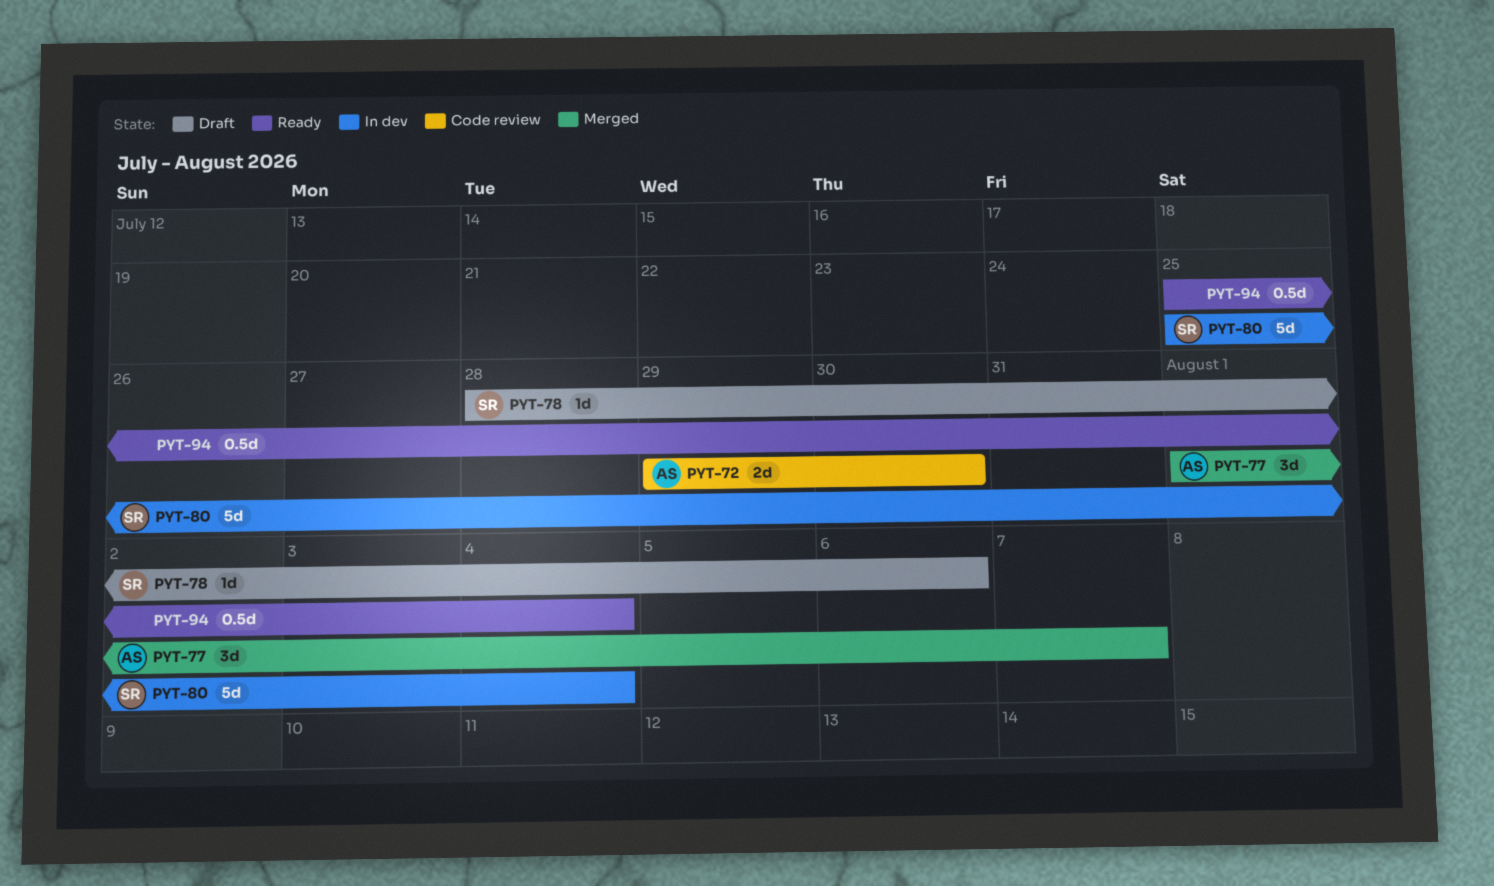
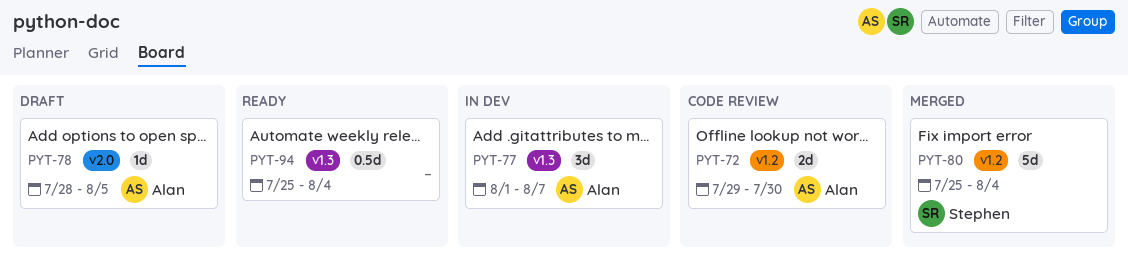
PYT-77, status: Merged -> In dev
PYT-78, owner: Stephen -> Alan
PYT-78, due: Aug 6 -> Aug 5
PYT-80, status: In dev -> Merged

